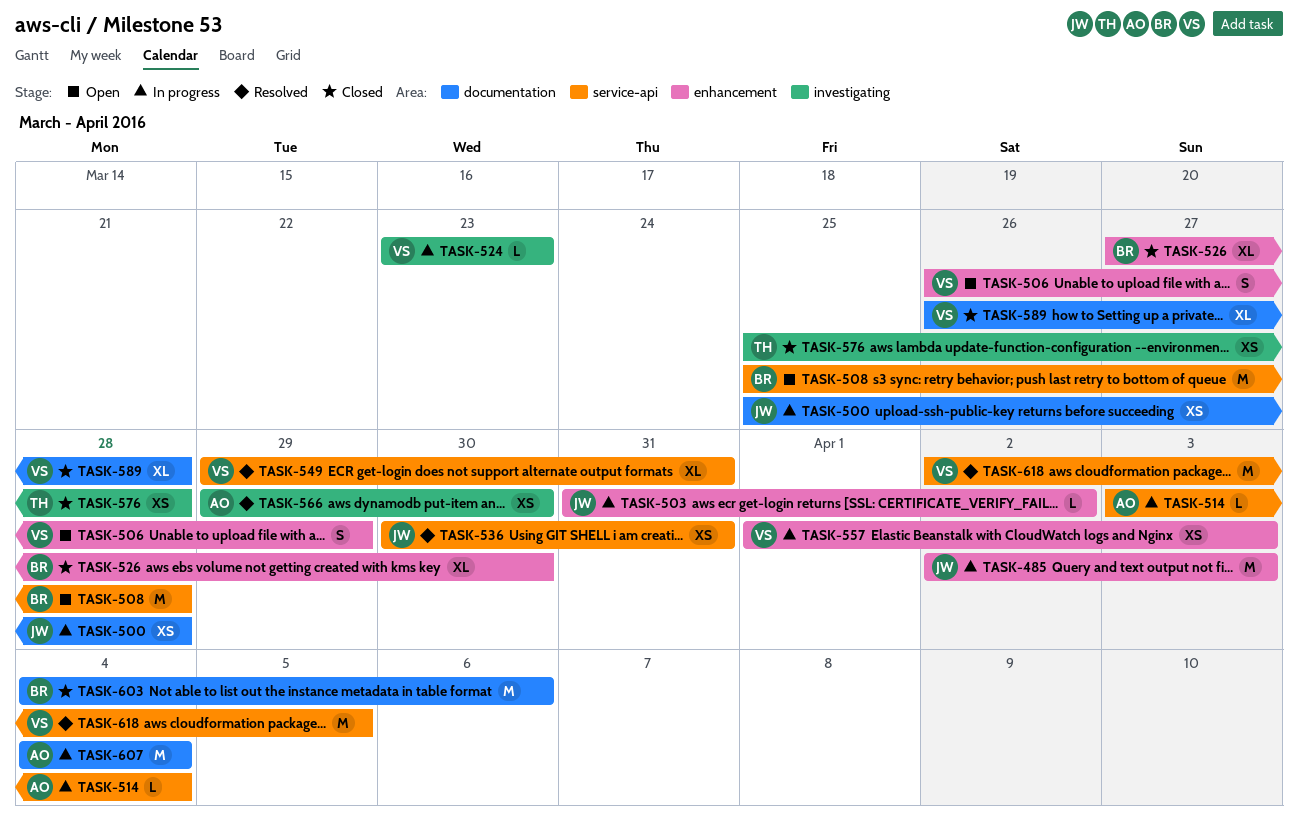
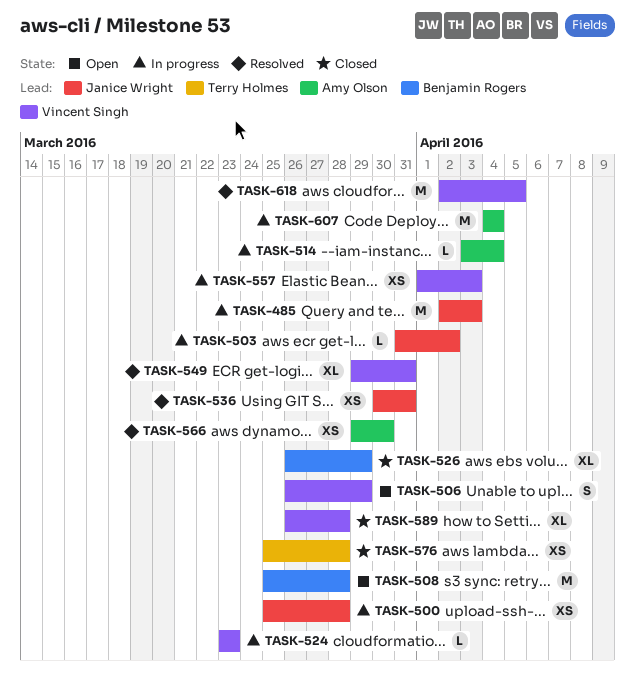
TASK-526, start: Mar 27 -> Mar 26
TASK-526, due: Mar 30 -> Mar 29
TASK-603: present -> none

